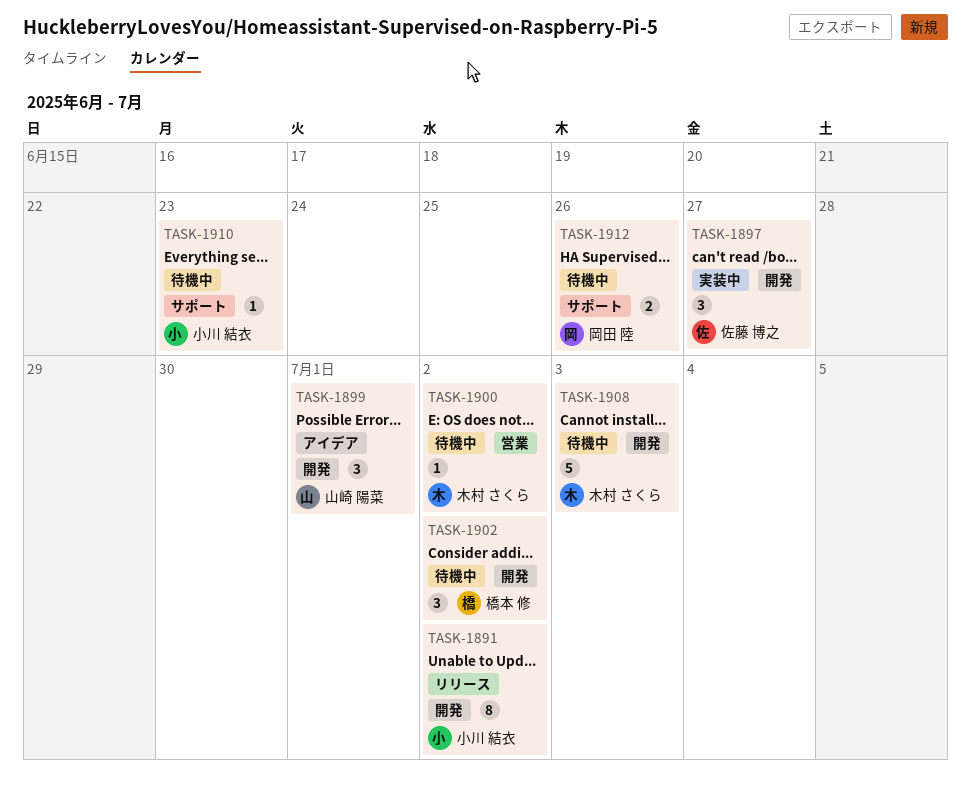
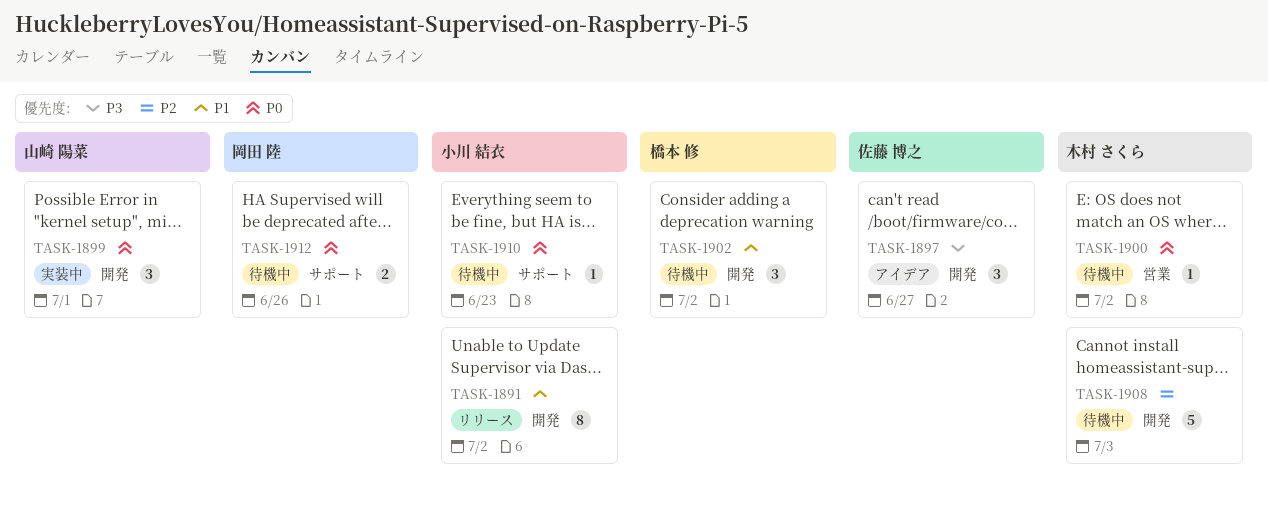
TASK-1897, status: 実装中 -> アイデア
TASK-1899, status: アイデア -> 実装中

